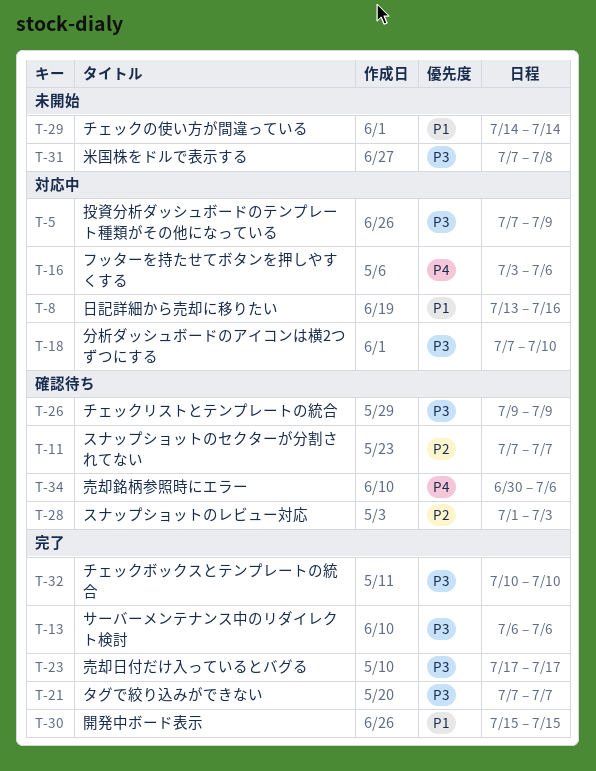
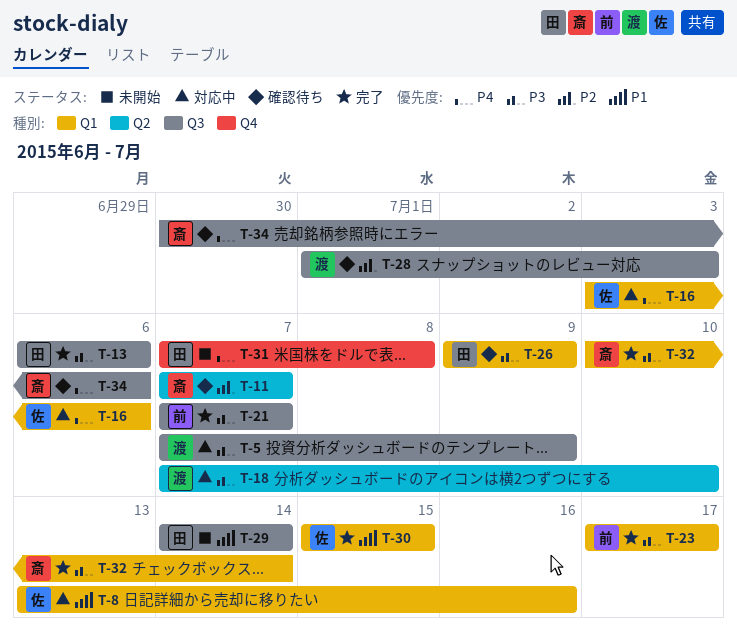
T-31, priority: P3 -> P4
T-32, due: Jul 10 -> Jul 14

